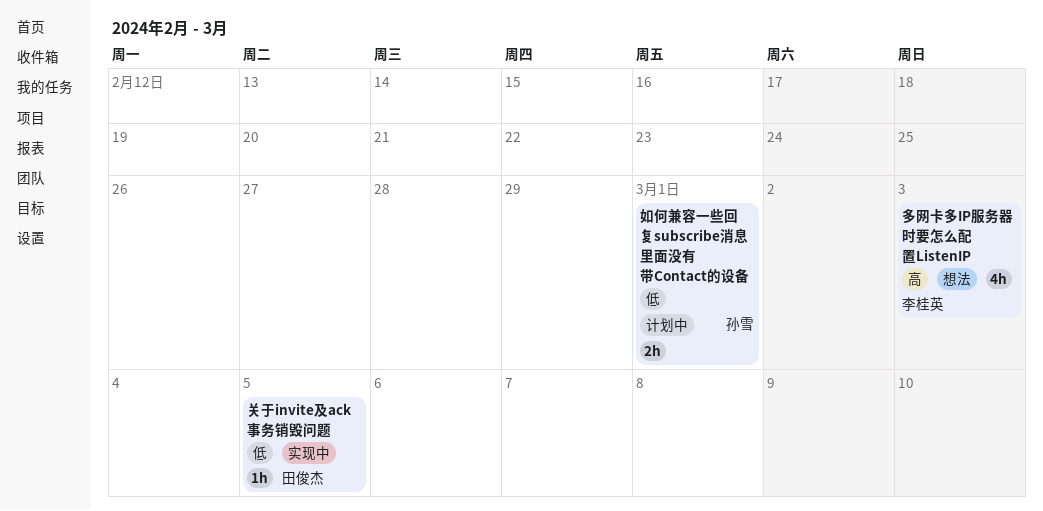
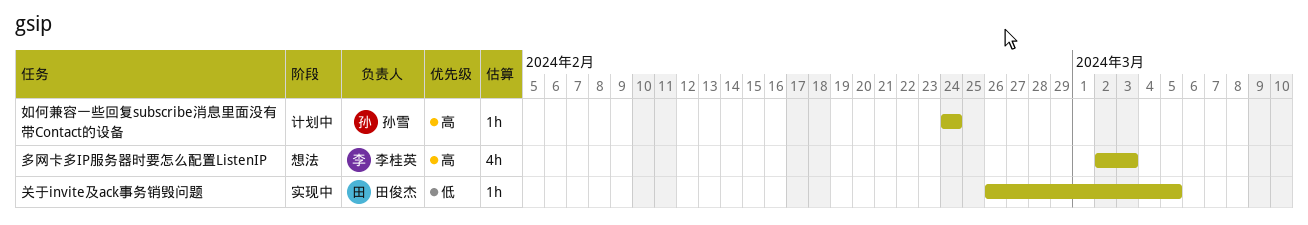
如何兼容一些回复subscribe消息里面没有带Contact的设备, priority: 低 -> 高
如何兼容一些回复subscribe消息里面没有带Contact的设备, estimate: 2h -> 1h
如何兼容一些回复subscribe消息里面没有带Contact的设备, due: Mar 1 -> Feb 24

